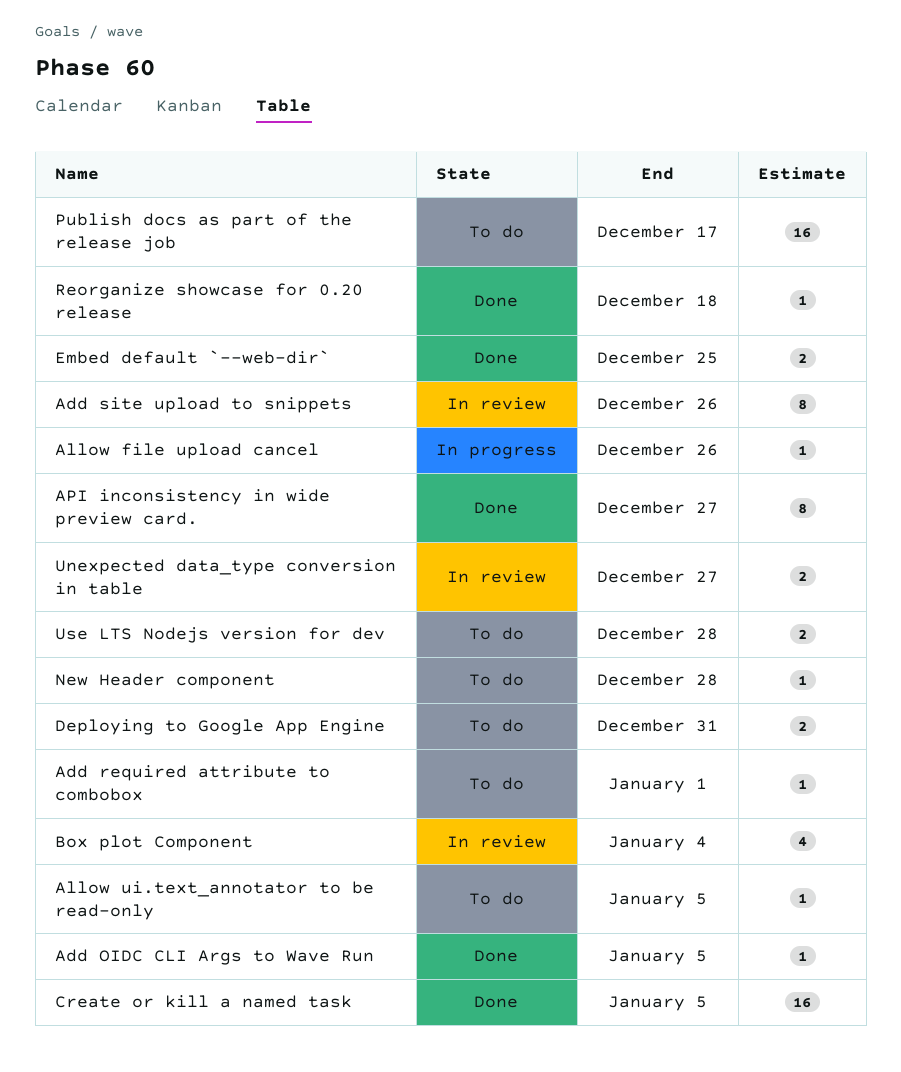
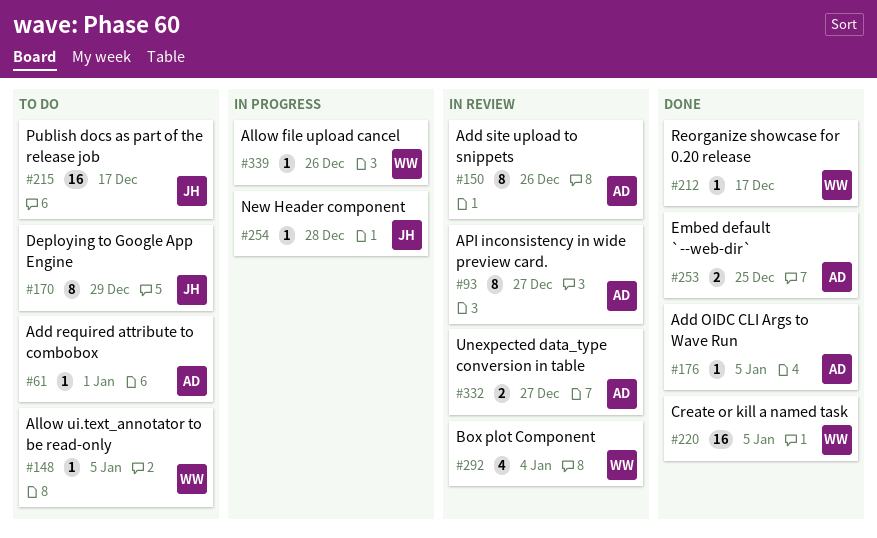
API inconsistency in wide preview card., status: Done -> In review
Deploying to Google App Engine, estimate: 2 -> 8
Deploying to Google App Engine, due: Dec 31 -> Dec 29
New Header component, status: To do -> In progress
Reorganize showcase for 0.20 release, due: Dec 18 -> Dec 17
Use LTS Nodejs version for dev: present -> none

